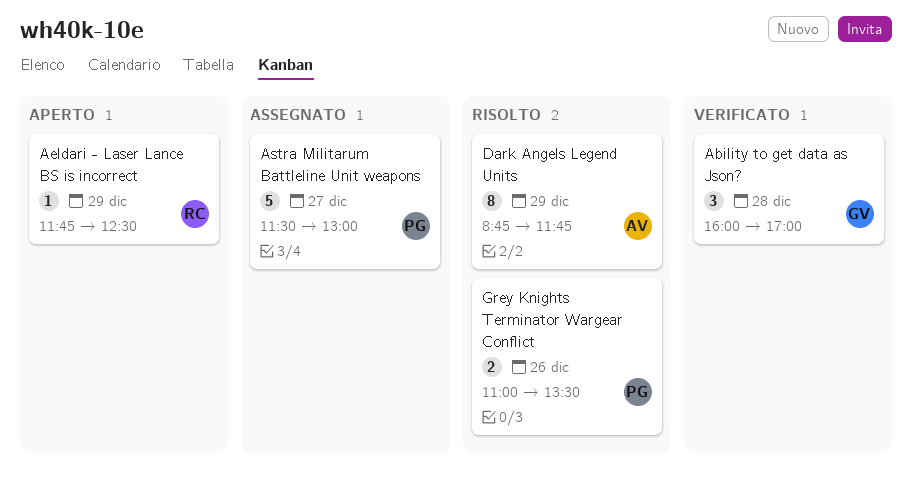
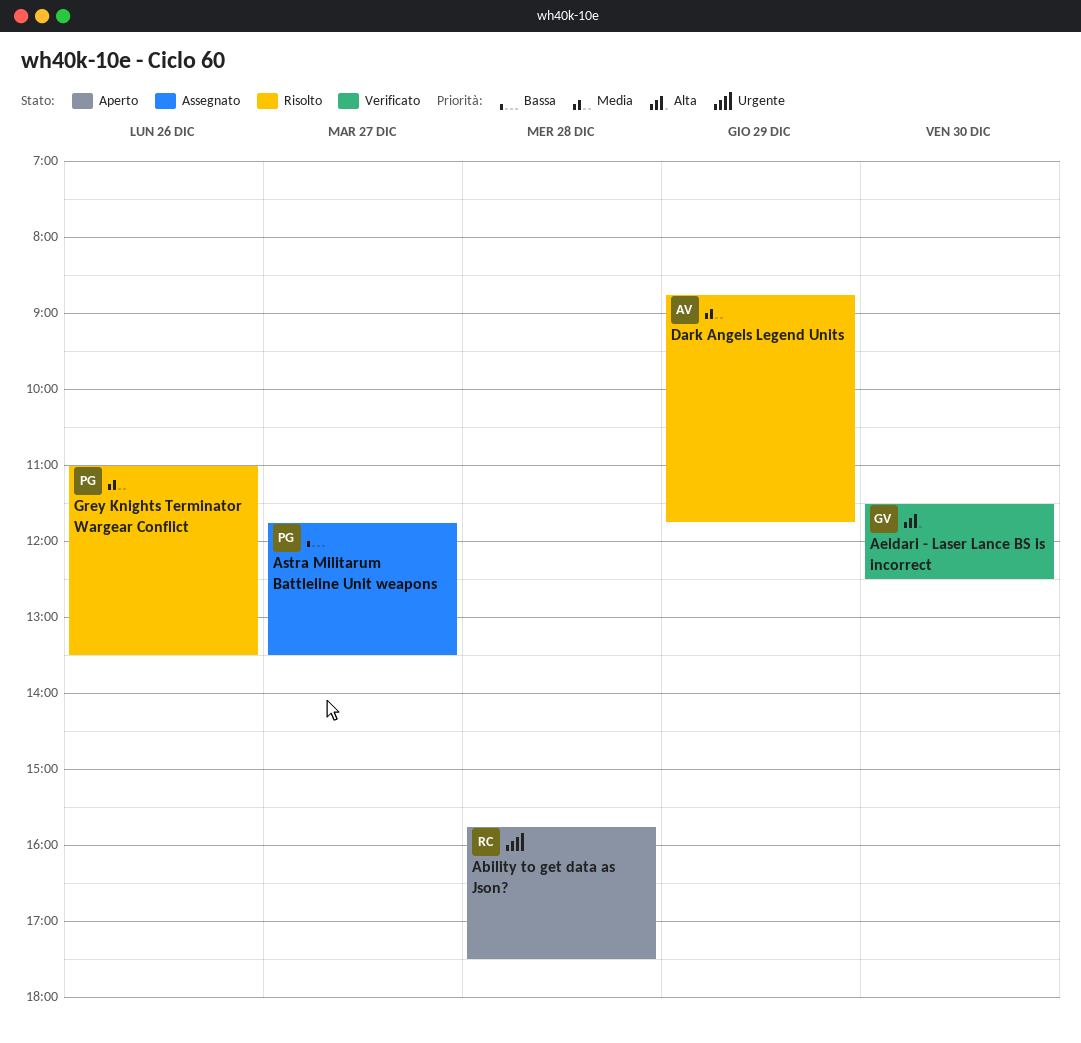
Ability to get data as Json?, status: Verificato -> Aperto
Ability to get data as Json?, owner: GV -> RC
Ability to get data as Json?, begins: 16:00 -> 15:45
Ability to get data as Json?, ends: 17:00 -> 17:30
Aeldari - Laser Lance BS is incorrect, status: Aperto -> Verificato
Aeldari - Laser Lance BS is incorrect, owner: RC -> GV
Aeldari - Laser Lance BS is incorrect, day: Dec 29 -> Dec 30
Aeldari - Laser Lance BS is incorrect, begins: 11:45 -> 11:30
Astra Militarum Battleline Unit weapons, begins: 11:30 -> 11:45
Astra Militarum Battleline Unit weapons, ends: 13:00 -> 13:30

